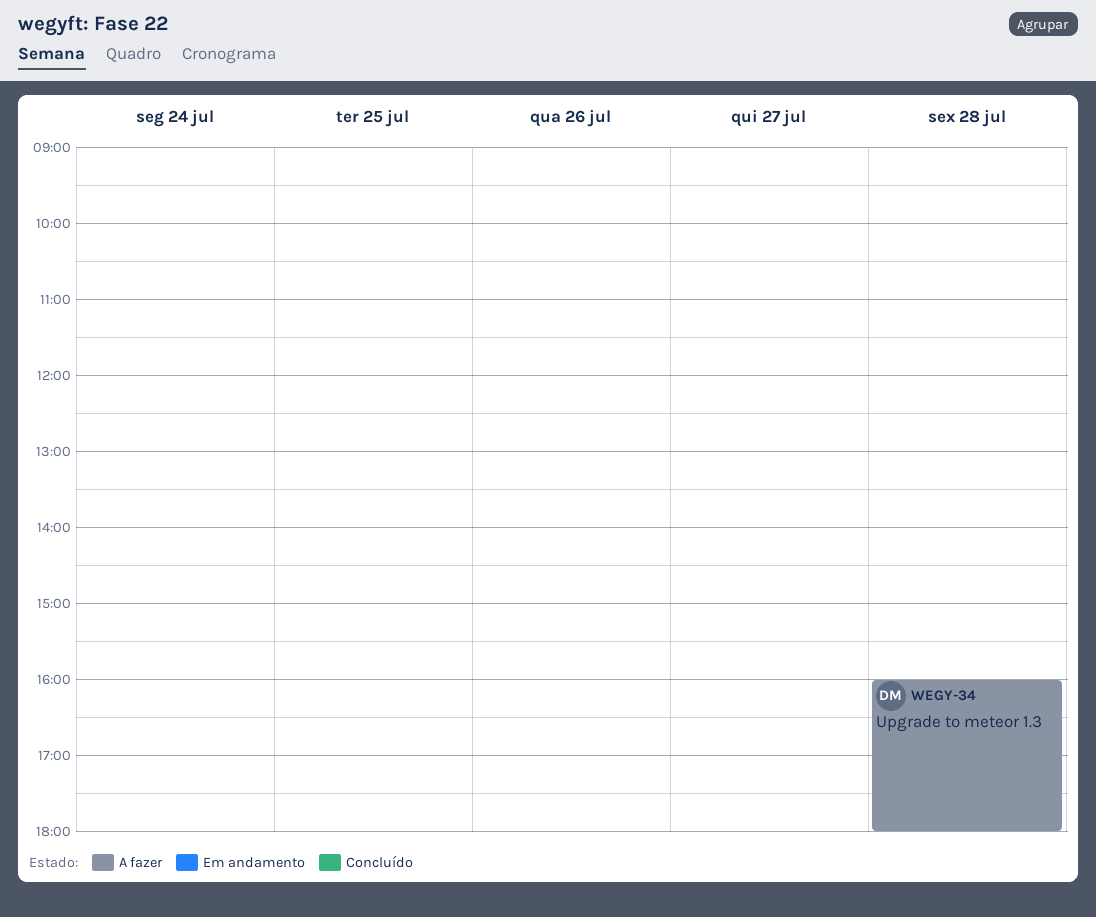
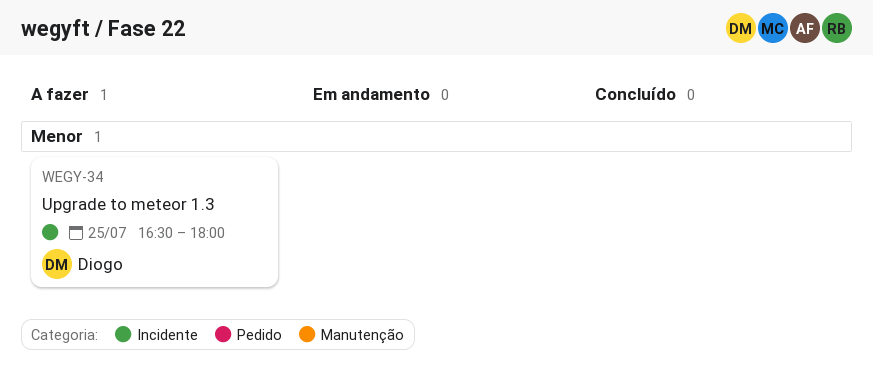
WEGY-34, day: Jul 28 -> Jul 25
WEGY-34, begins: 16:00 -> 16:30

